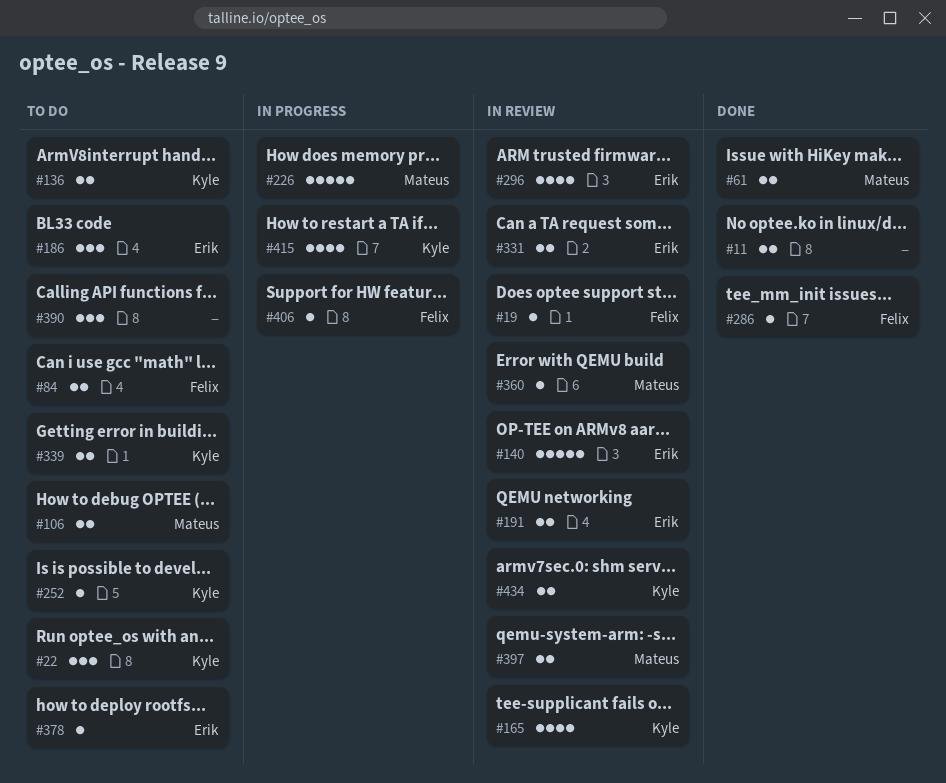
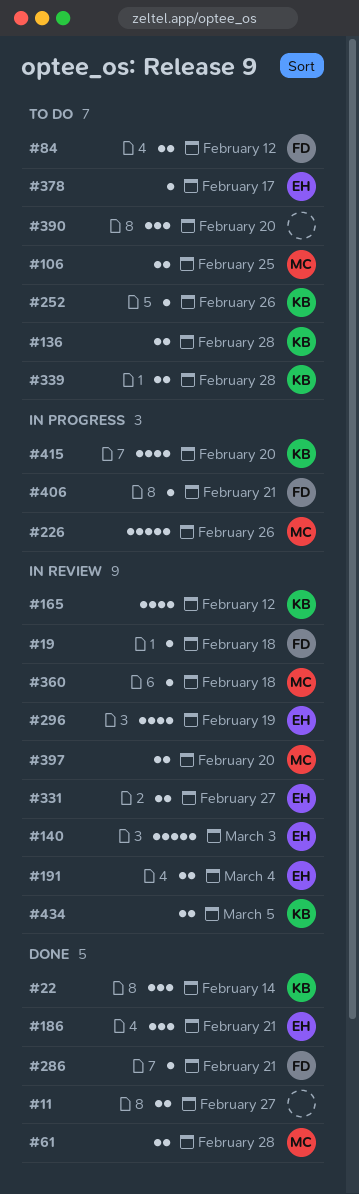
#22, status: To do -> Done
#186, status: To do -> Done

